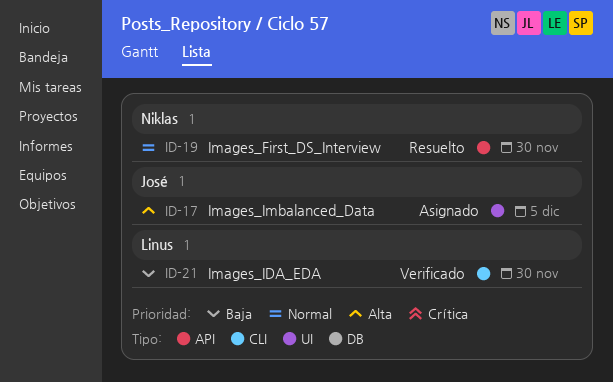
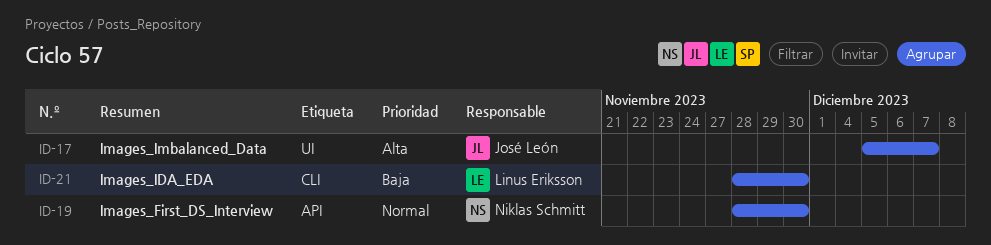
ID-17, due: Dec 5 -> Dec 7

